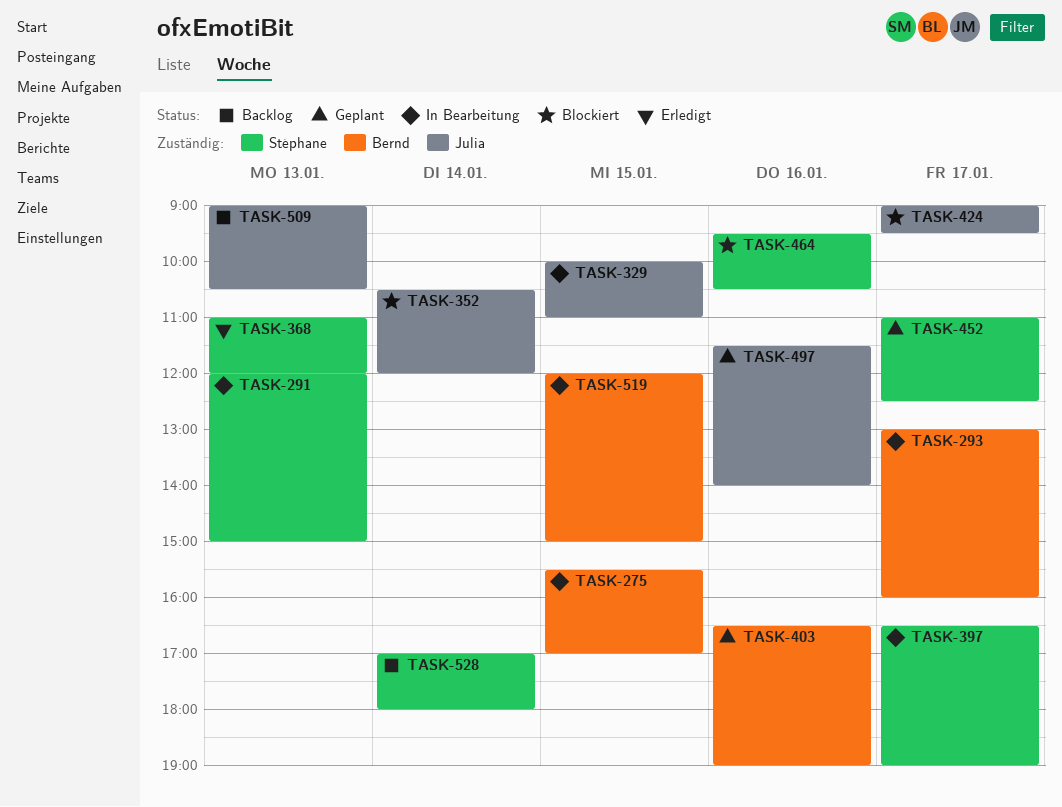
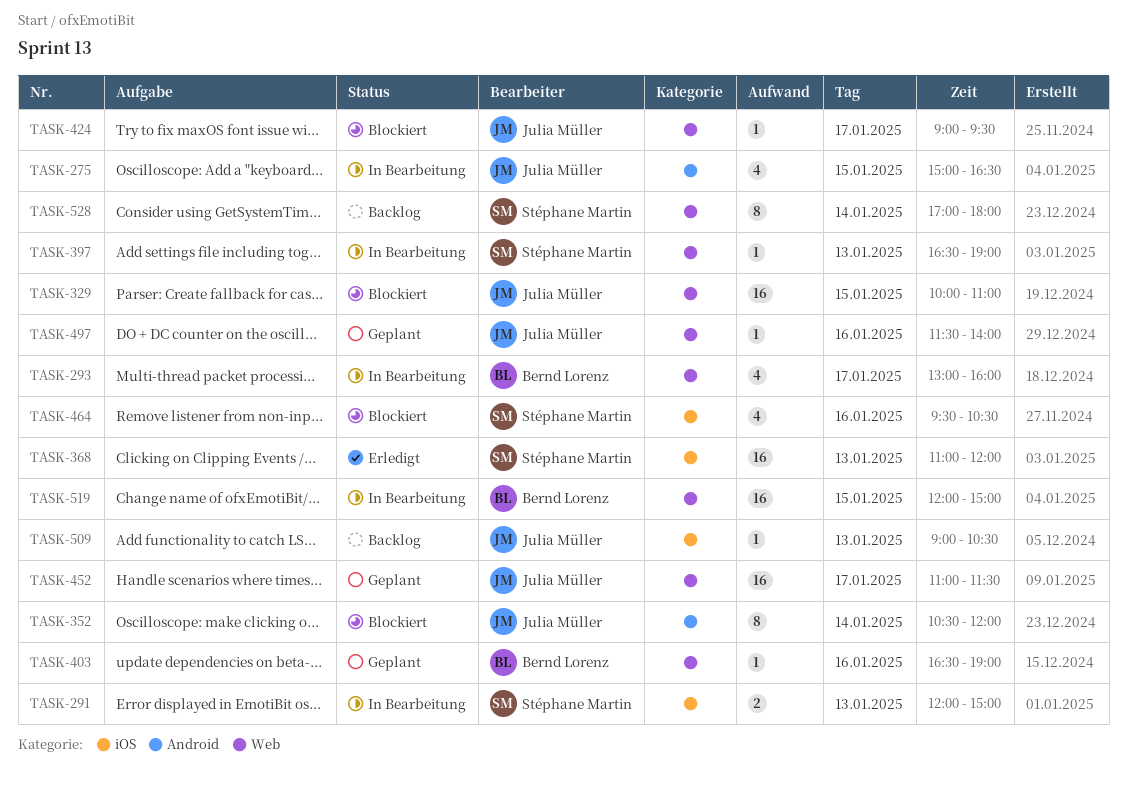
TASK-275, owner: Bernd Lorenz -> Julia Müller
TASK-275, begins: 15:30 -> 15:00
TASK-275, ends: 17:00 -> 16:30
TASK-329, status: In Bearbeitung -> Blockiert
TASK-397, day: Jan 17 -> Jan 13
TASK-452, owner: Stéphane Martin -> Julia Müller
TASK-452, ends: 12:30 -> 11:30

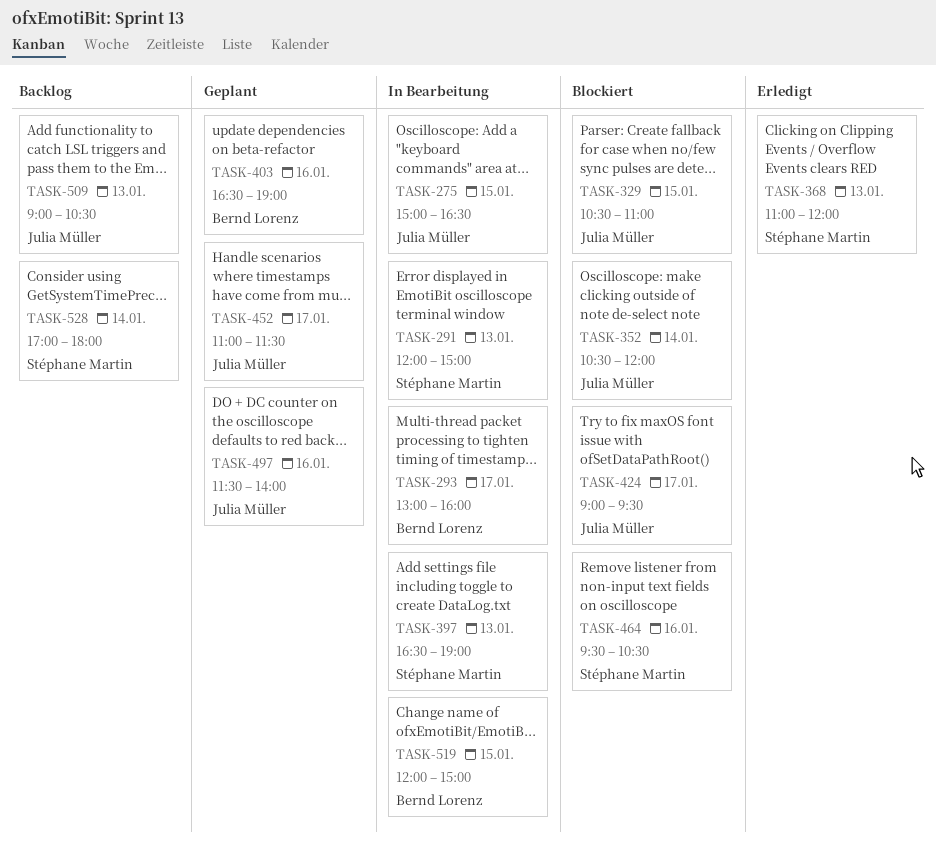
TASK-329, begins: 10:00 -> 10:30

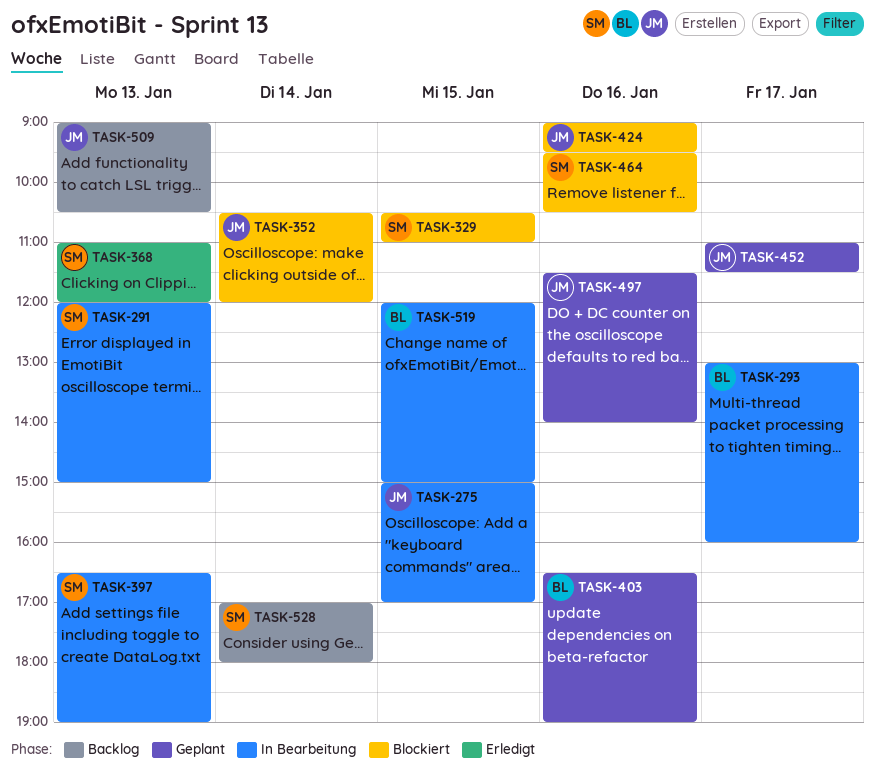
TASK-275, ends: 16:30 -> 17:00
TASK-329, owner: Julia Müller -> Stéphane Martin
TASK-424, day: Jan 17 -> Jan 16

